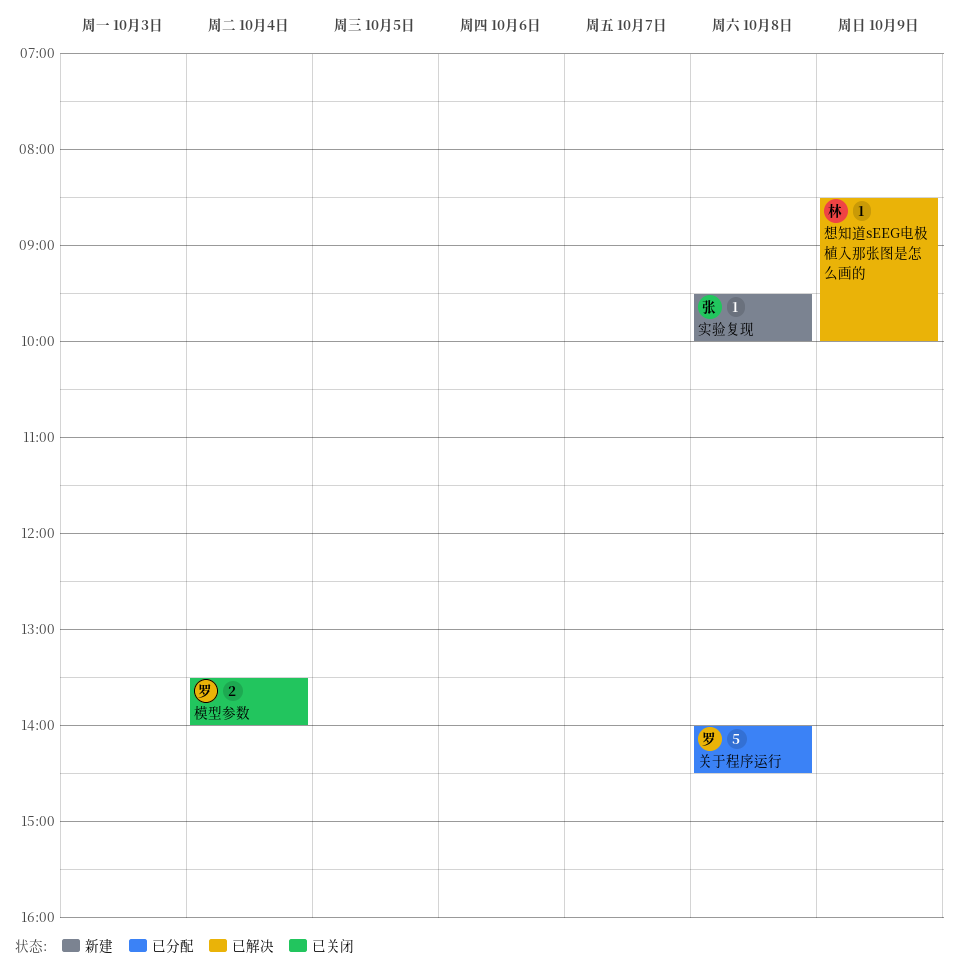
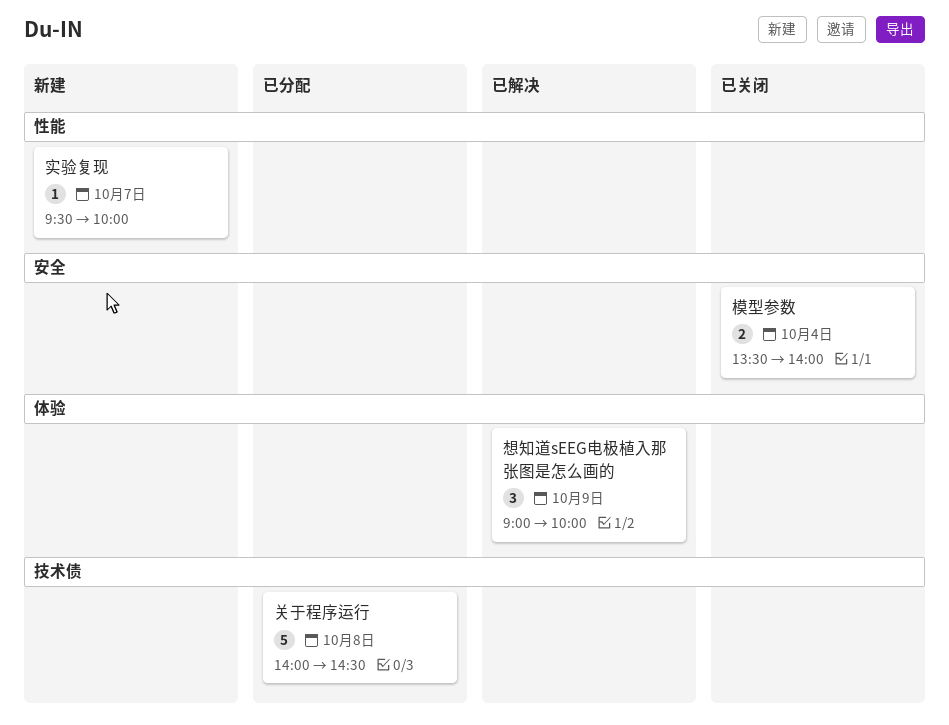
实验复现, day: Oct 8 -> Oct 7
想知道sEEG电极植入那张图是怎么画的, estimate: 1 -> 3
想知道sEEG电极植入那张图是怎么画的, begins: 08:30 -> 09:00

